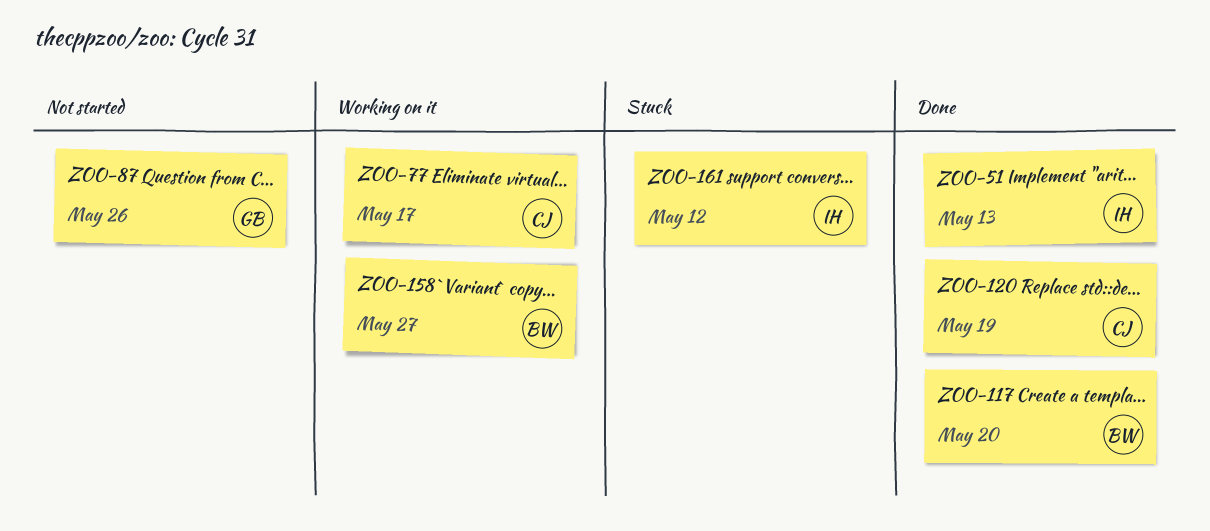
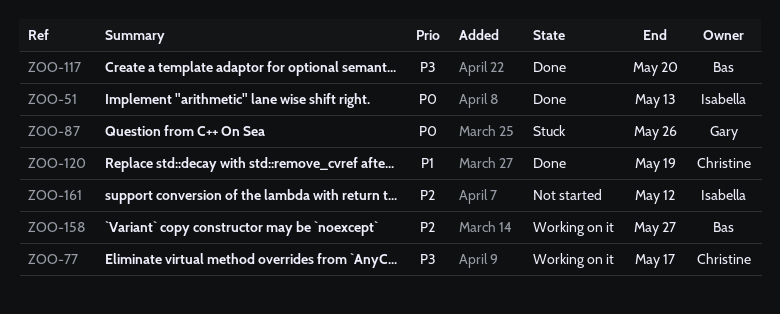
ZOO-87, status: Not started -> Stuck
ZOO-161, status: Stuck -> Not started

